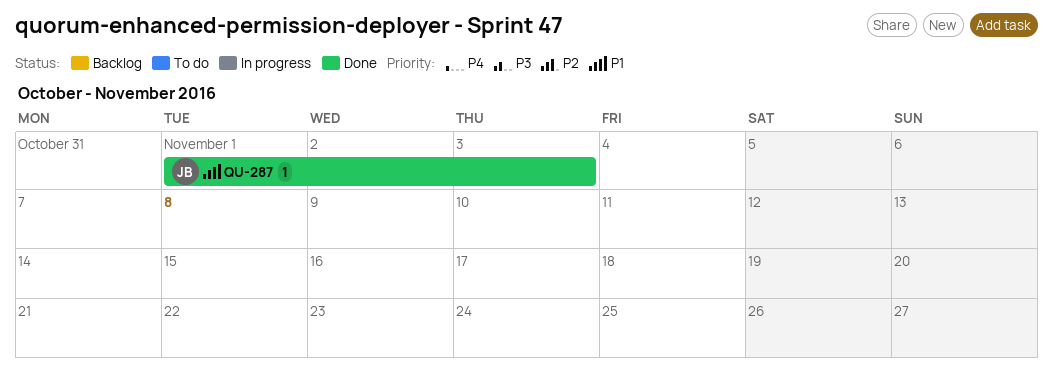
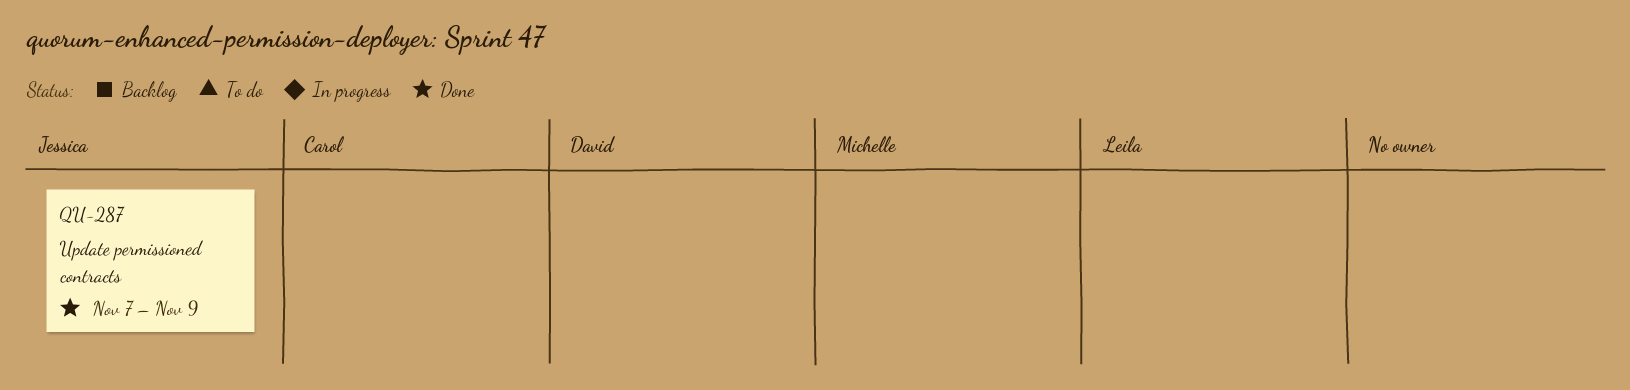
QU-287, start: Nov 1 -> Nov 7
QU-287, due: Nov 3 -> Nov 9

